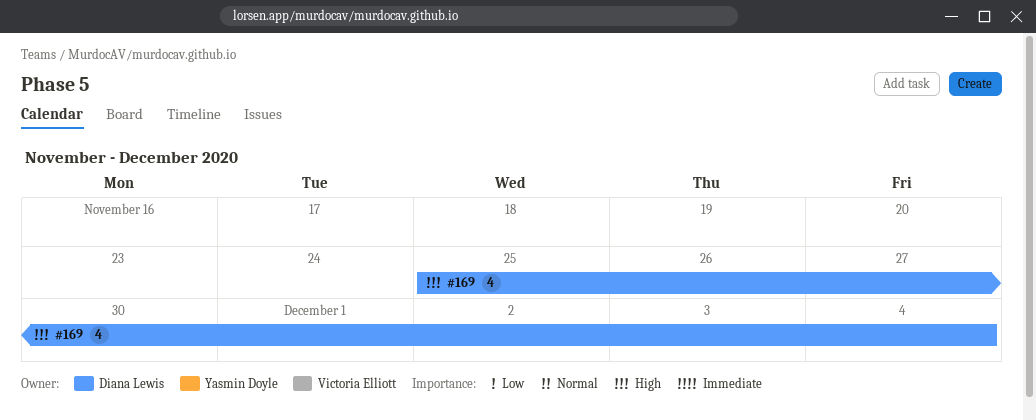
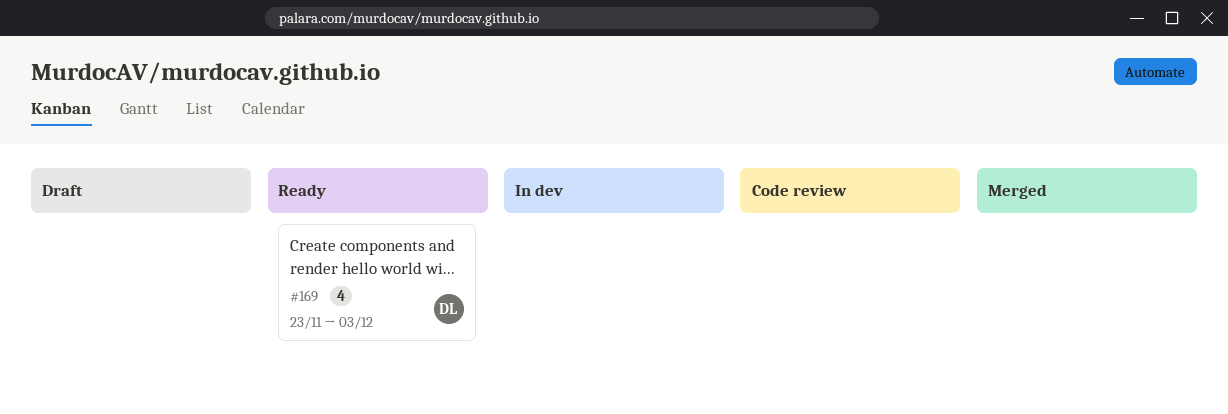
#169, start: Nov 25 -> Nov 23
#169, due: Dec 4 -> Dec 3

